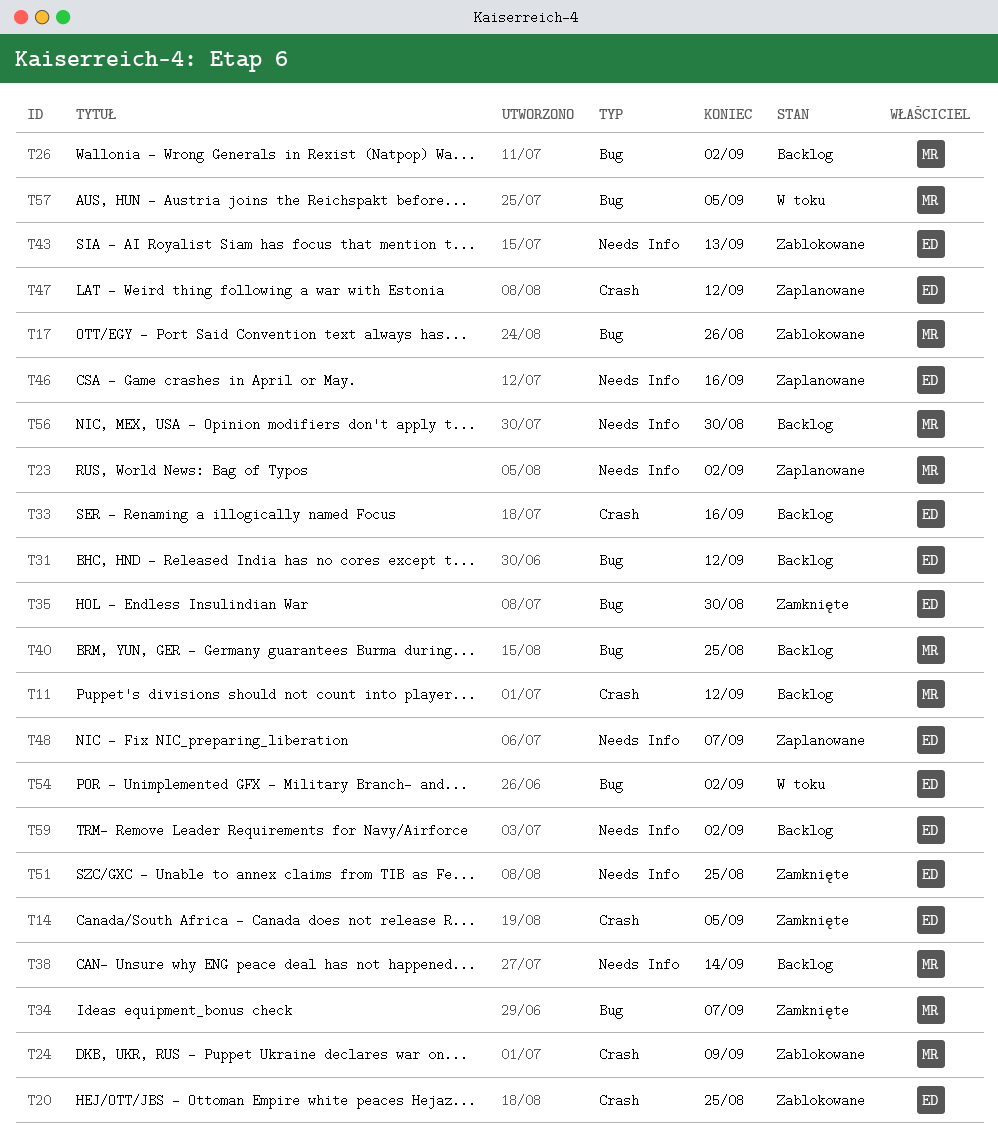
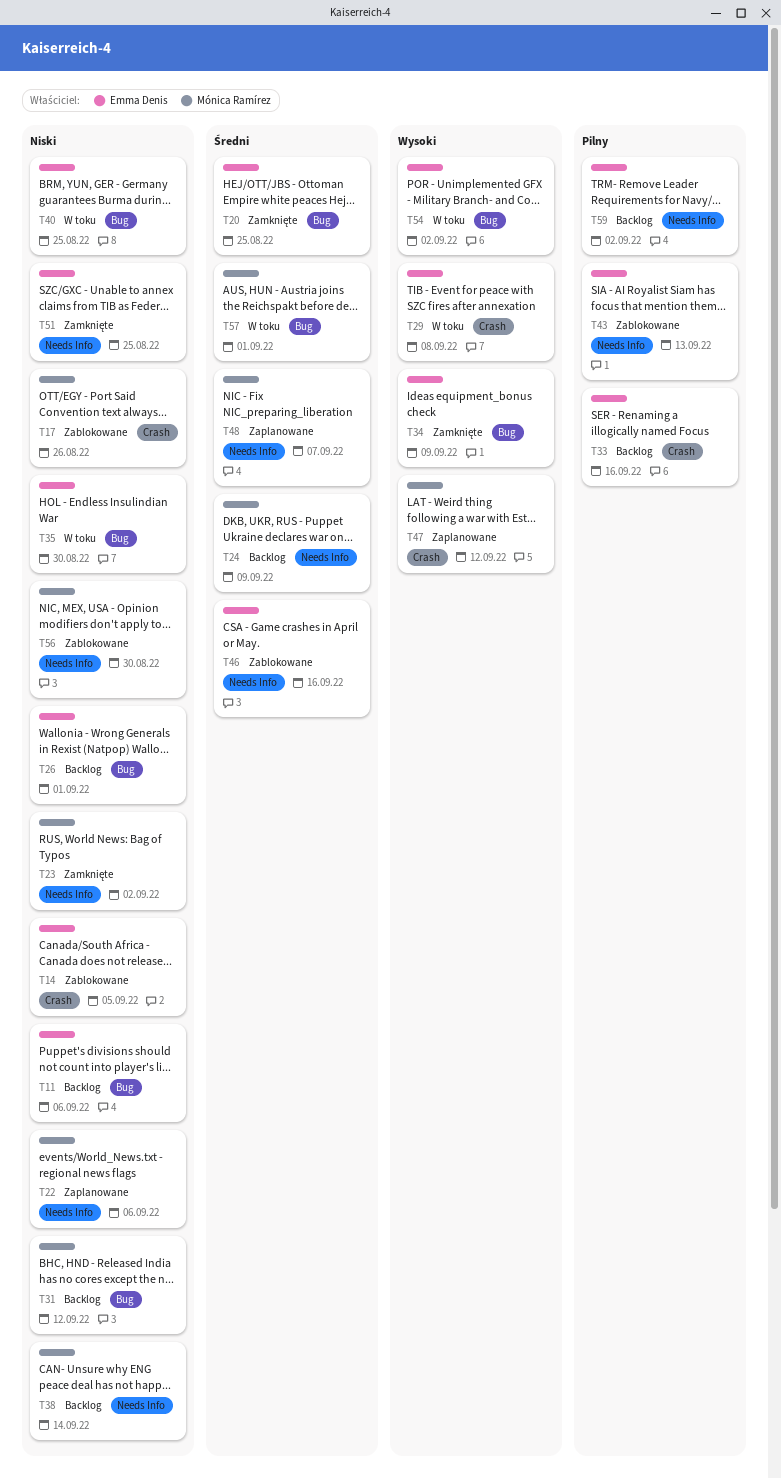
T11, owner: Mónica Ramírez -> Emma Denis
T11, label: Crash -> Bug
T11, due: Sep 12 -> Sep 6
T14, status: Zamknięte -> Zablokowane
T17, label: Bug -> Crash
T20, status: Zablokowane -> Zamknięte
T20, label: Crash -> Bug
T22: none -> present
T23, status: Zaplanowane -> Zamknięte
T24, status: Zablokowane -> Backlog
T24, label: Crash -> Needs Info
T26, owner: Mónica Ramírez -> Emma Denis
T26, due: Sep 2 -> Sep 1
T29: none -> present
T31, owner: Emma Denis -> Mónica Ramírez
T34, owner: Mónica Ramírez -> Emma Denis
T34, due: Sep 7 -> Sep 9
T35, status: Zamknięte -> W toku
T40, status: Backlog -> W toku
T40, owner: Mónica Ramírez -> Emma Denis
T46, status: Zaplanowane -> Zablokowane
T47, owner: Emma Denis -> Mónica Ramírez
T48, owner: Emma Denis -> Mónica Ramírez
T56, status: Backlog -> Zablokowane
T57, due: Sep 5 -> Sep 1

